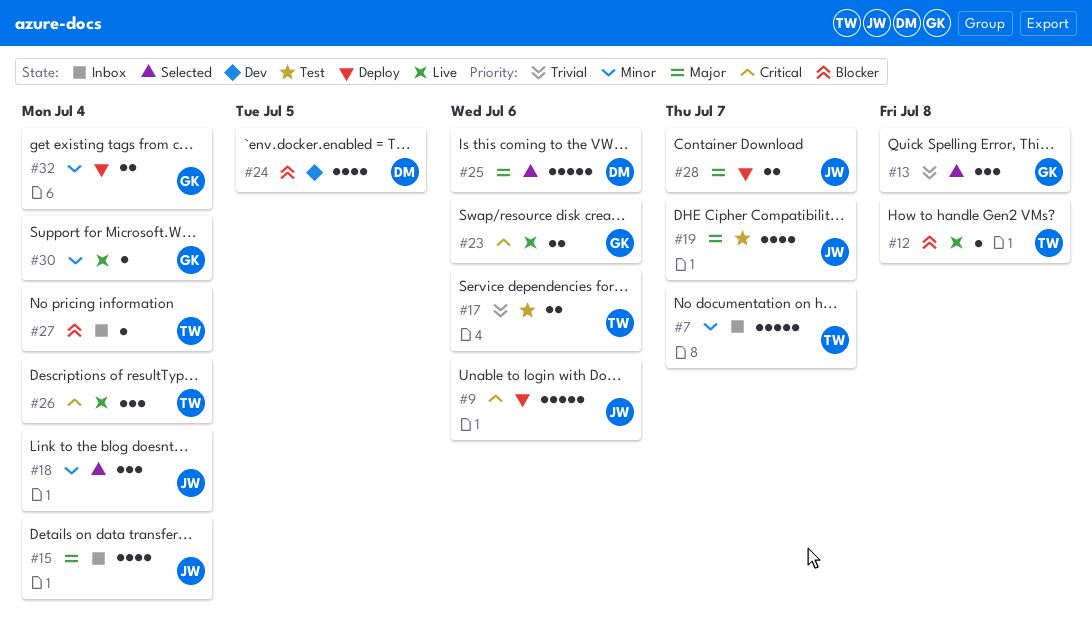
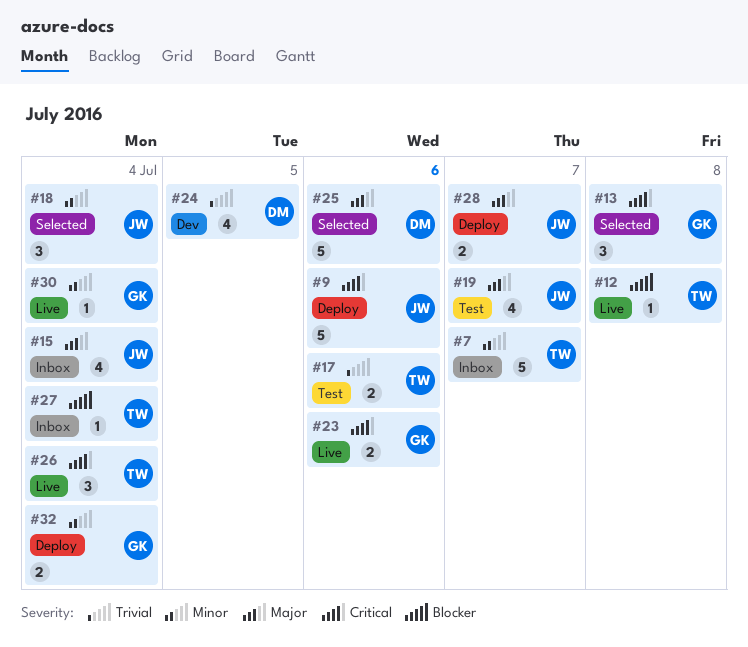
#13, priority: Trivial -> Critical
#24, priority: Blocker -> Trivial

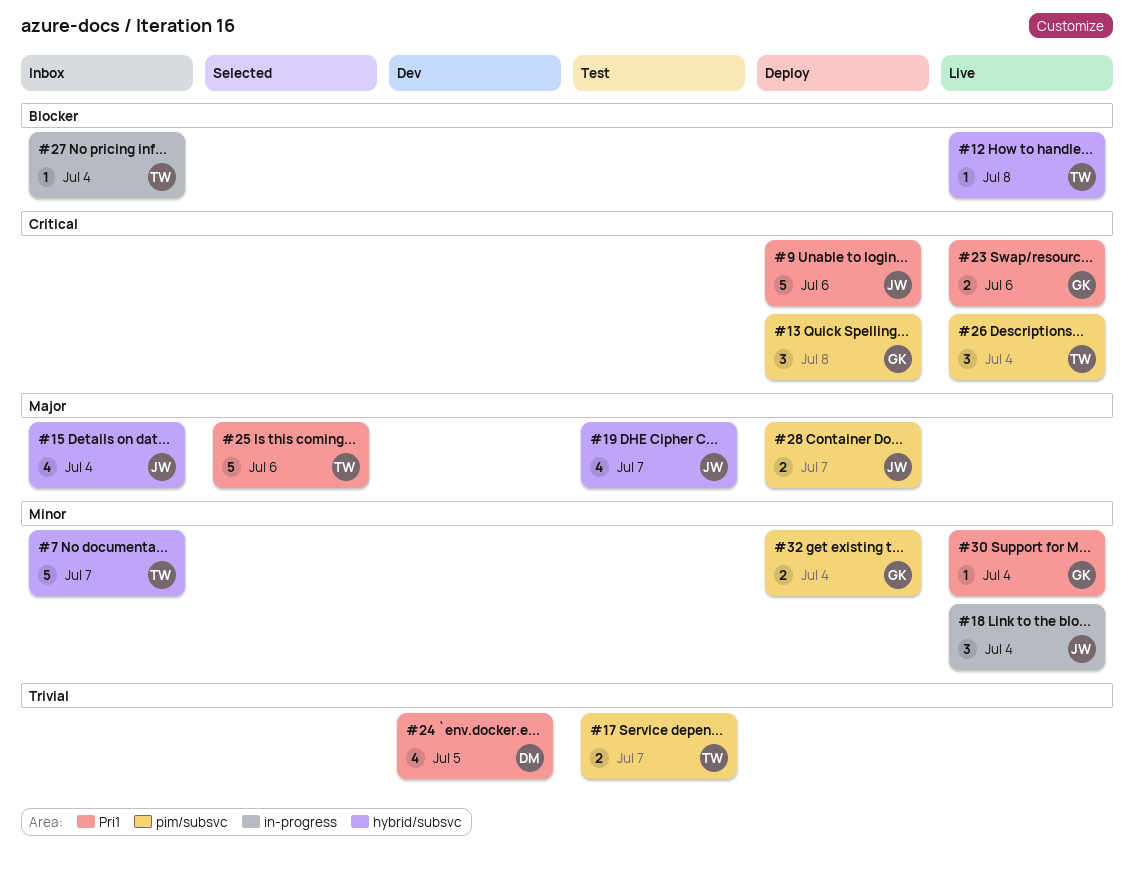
#13, status: Selected -> Deploy
#17, due: Jul 6 -> Jul 7
#18, status: Selected -> Live
#25, owner: DM -> TW

